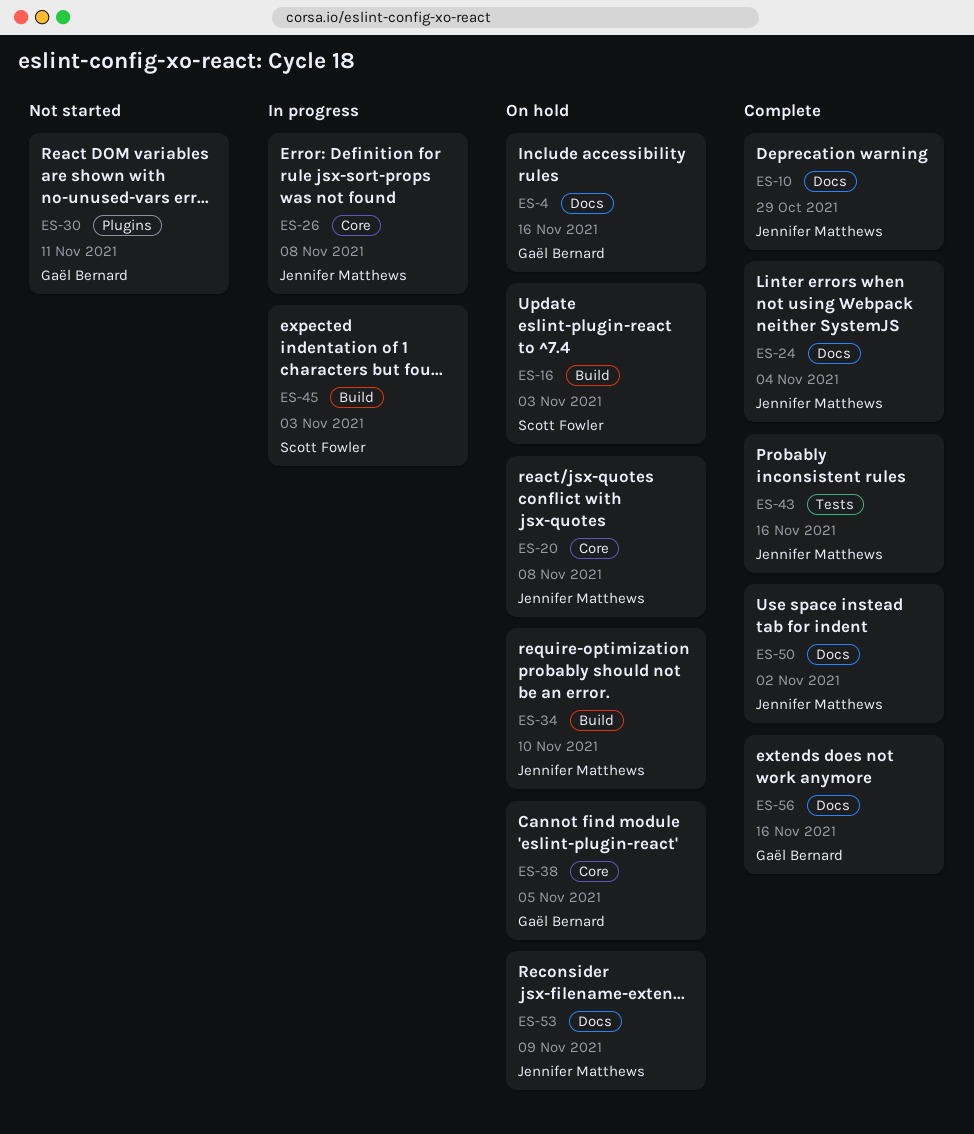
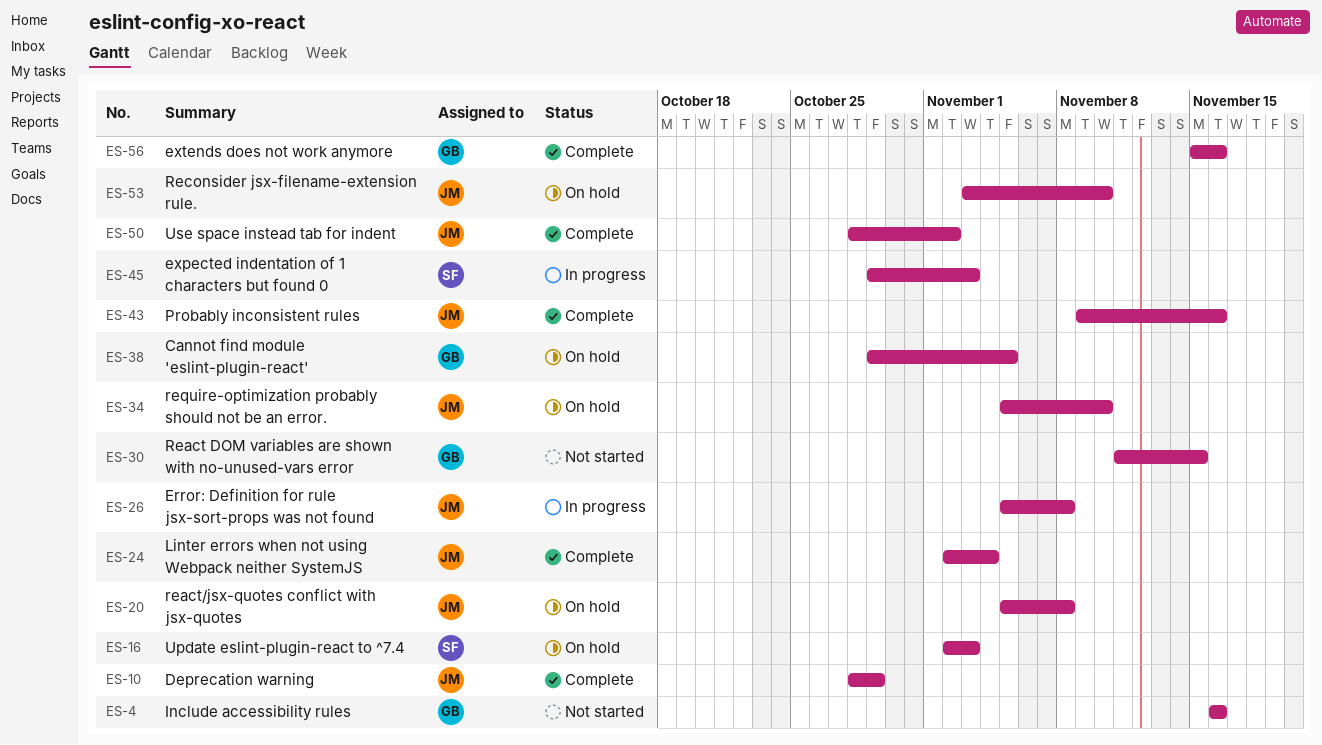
ES-4, status: On hold -> Not started
ES-30, due: Nov 11 -> Nov 15
ES-53, due: Nov 9 -> Nov 10

